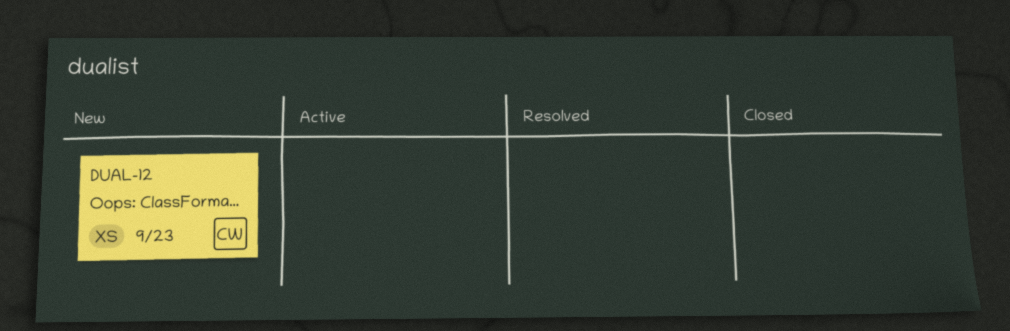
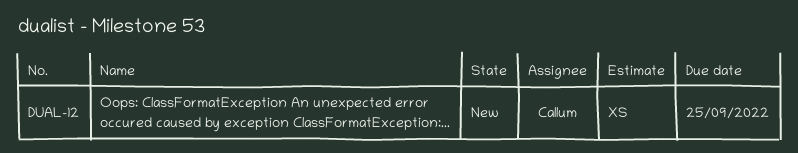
DUAL-12, due: Sep 23 -> Sep 25

